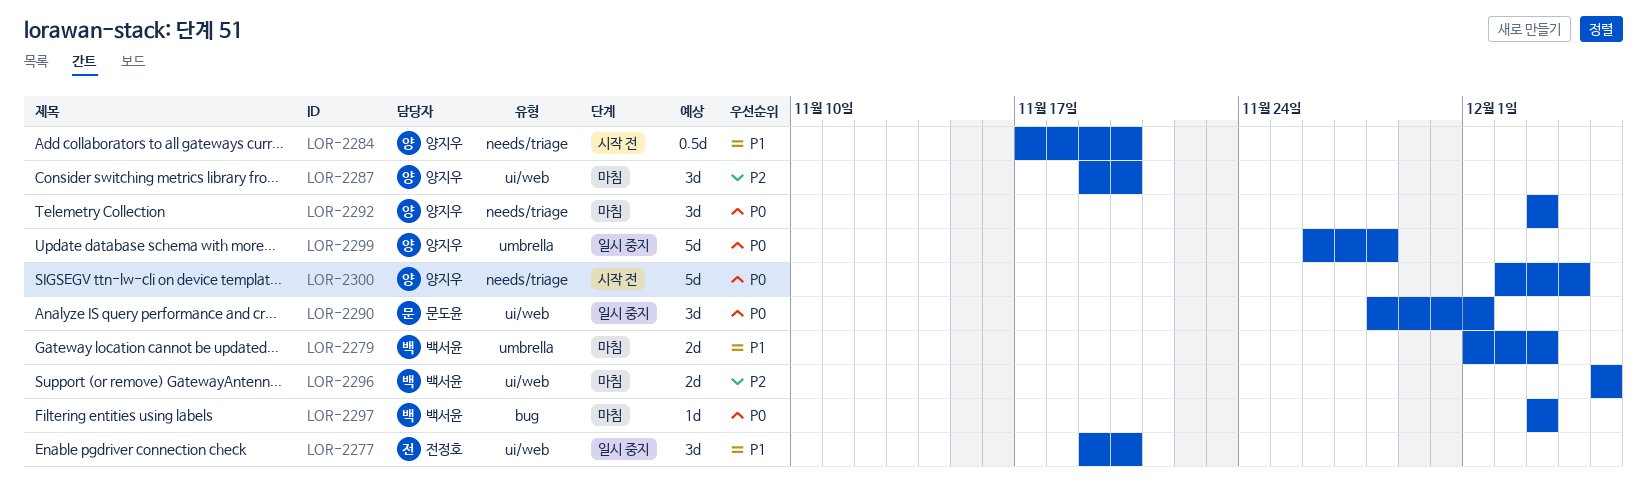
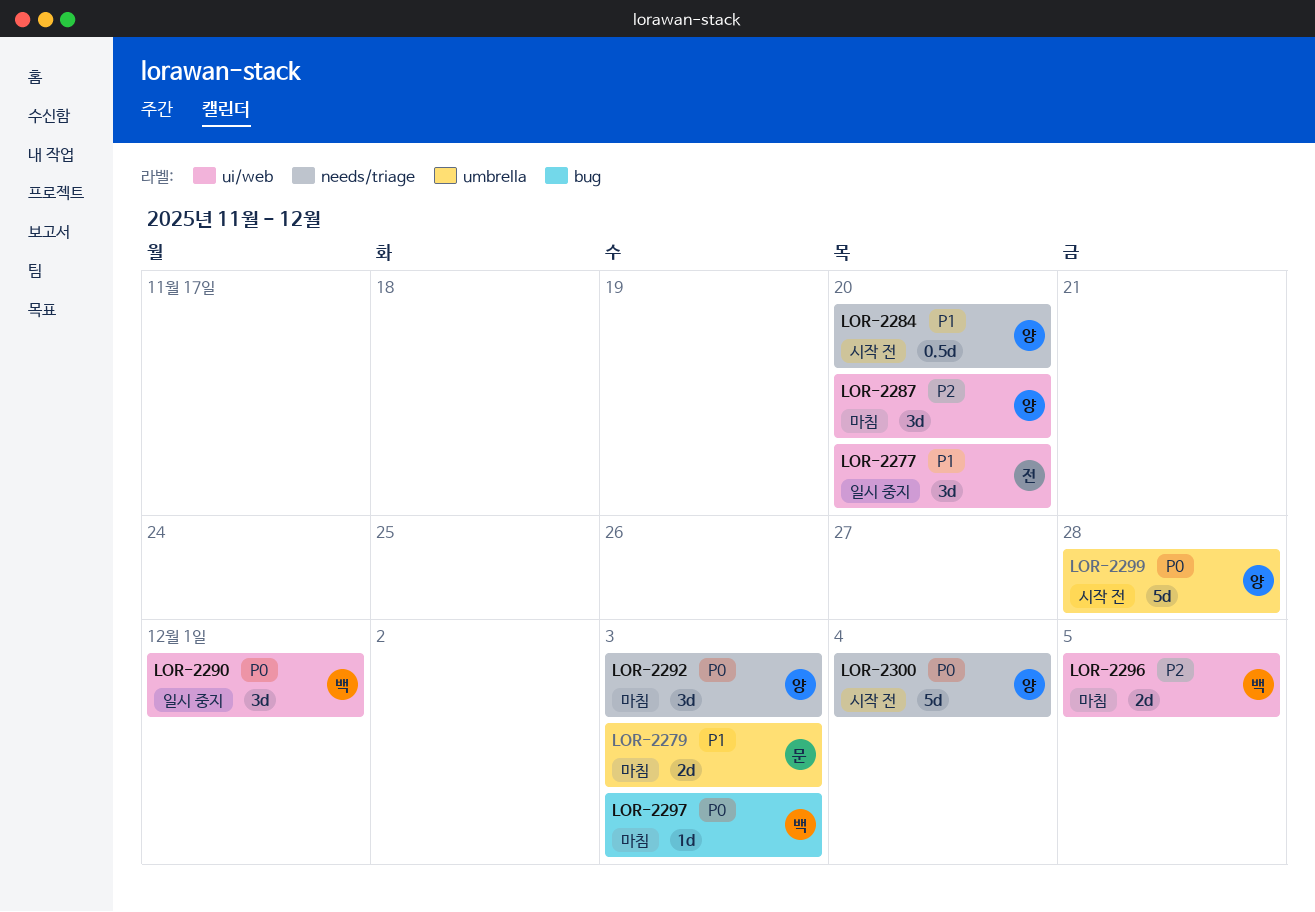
LOR-2279, owner: 백서윤 -> 문도윤
LOR-2290, owner: 문도윤 -> 백서윤
LOR-2299, status: 일시 중지 -> 시작 전

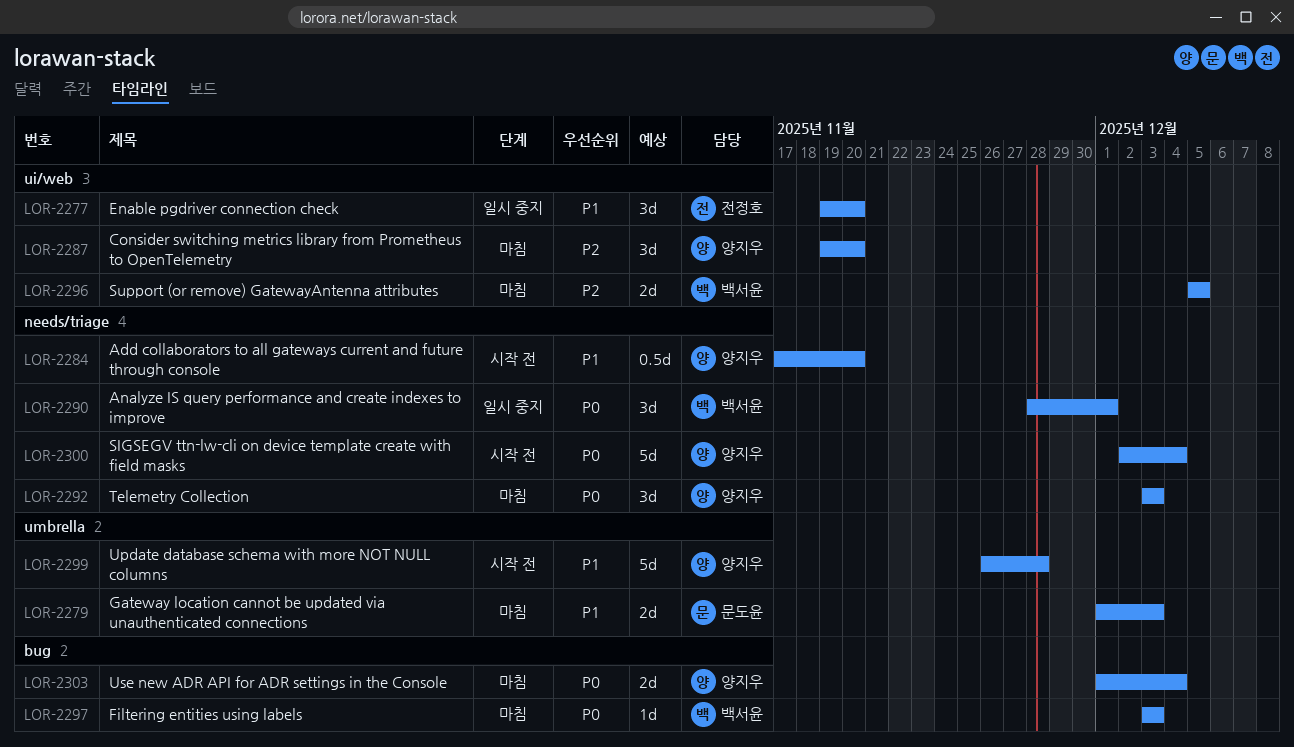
LOR-2290, label: ui/web -> needs/triage
LOR-2299, priority: P0 -> P1
LOR-2303: none -> present

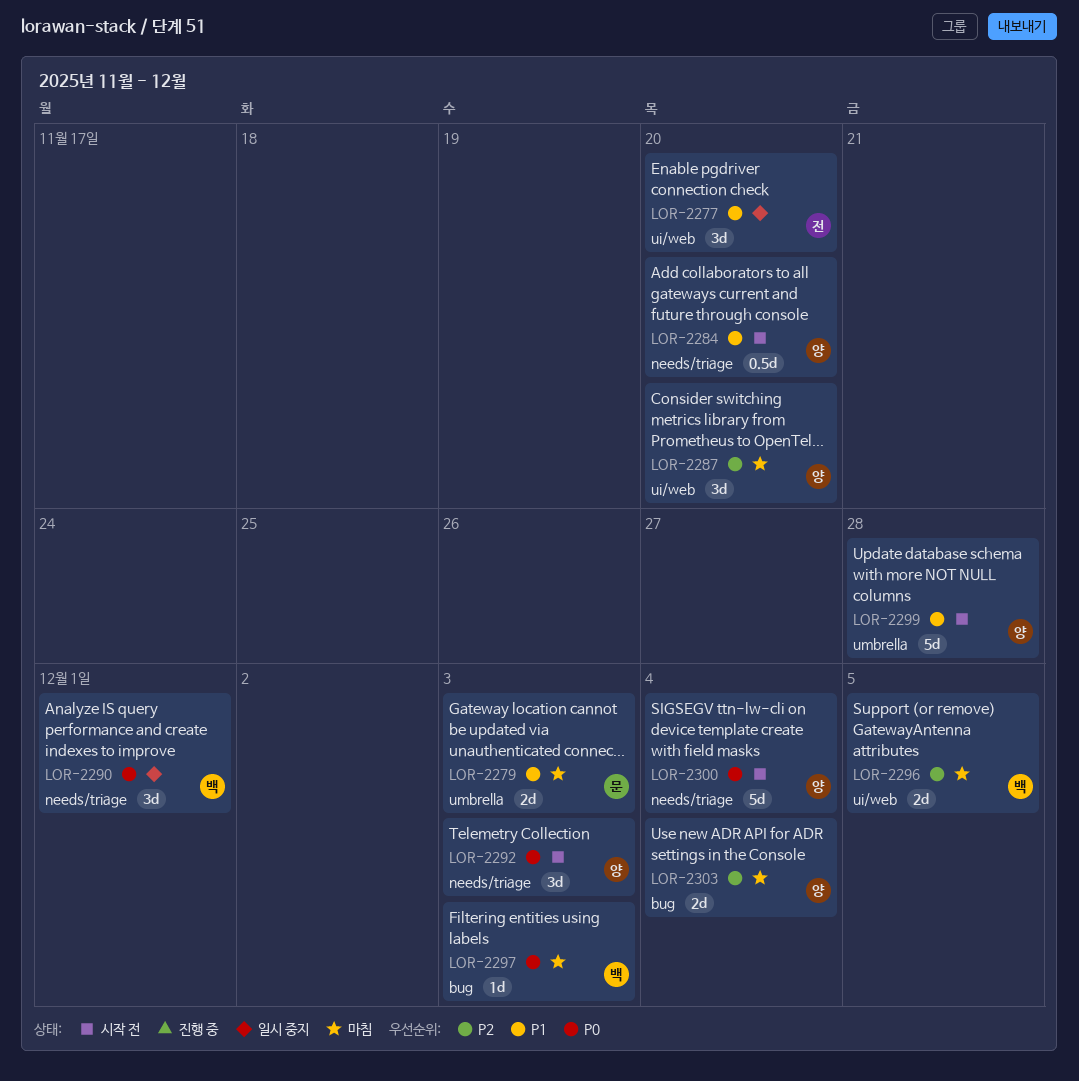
LOR-2292, status: 마침 -> 시작 전
LOR-2303, priority: P0 -> P2

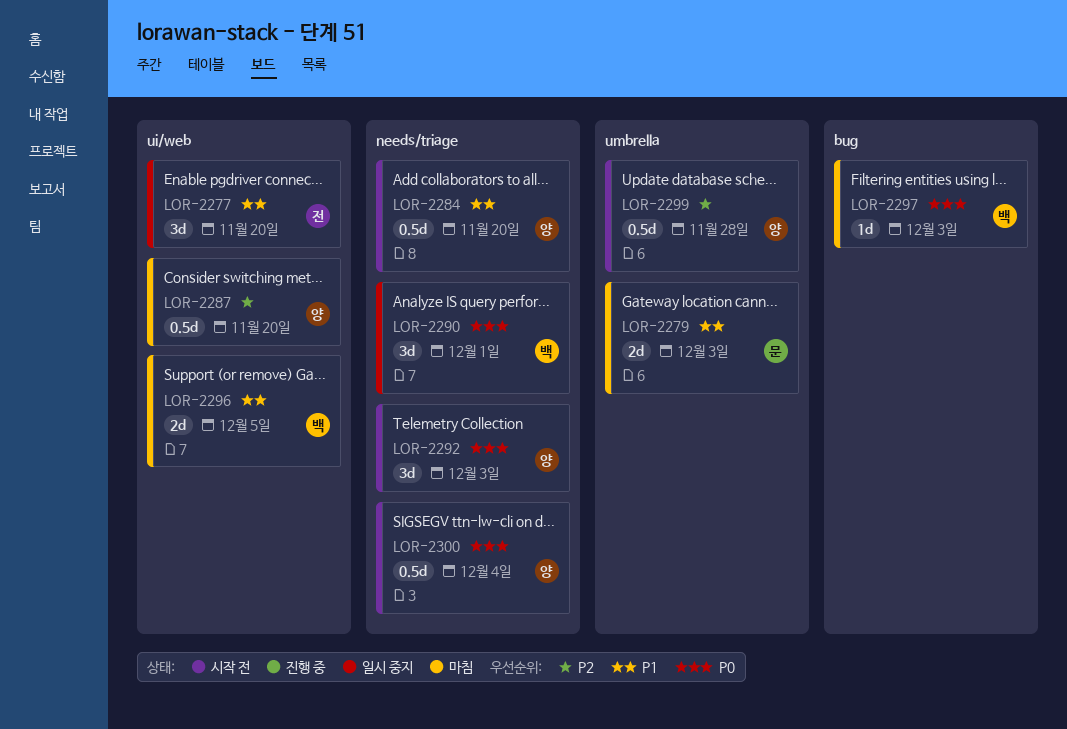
LOR-2287, estimate: 3d -> 0.5d
LOR-2296, priority: P2 -> P1
LOR-2299, priority: P1 -> P2
LOR-2299, estimate: 5d -> 0.5d
LOR-2300, estimate: 5d -> 0.5d
LOR-2303: present -> none

